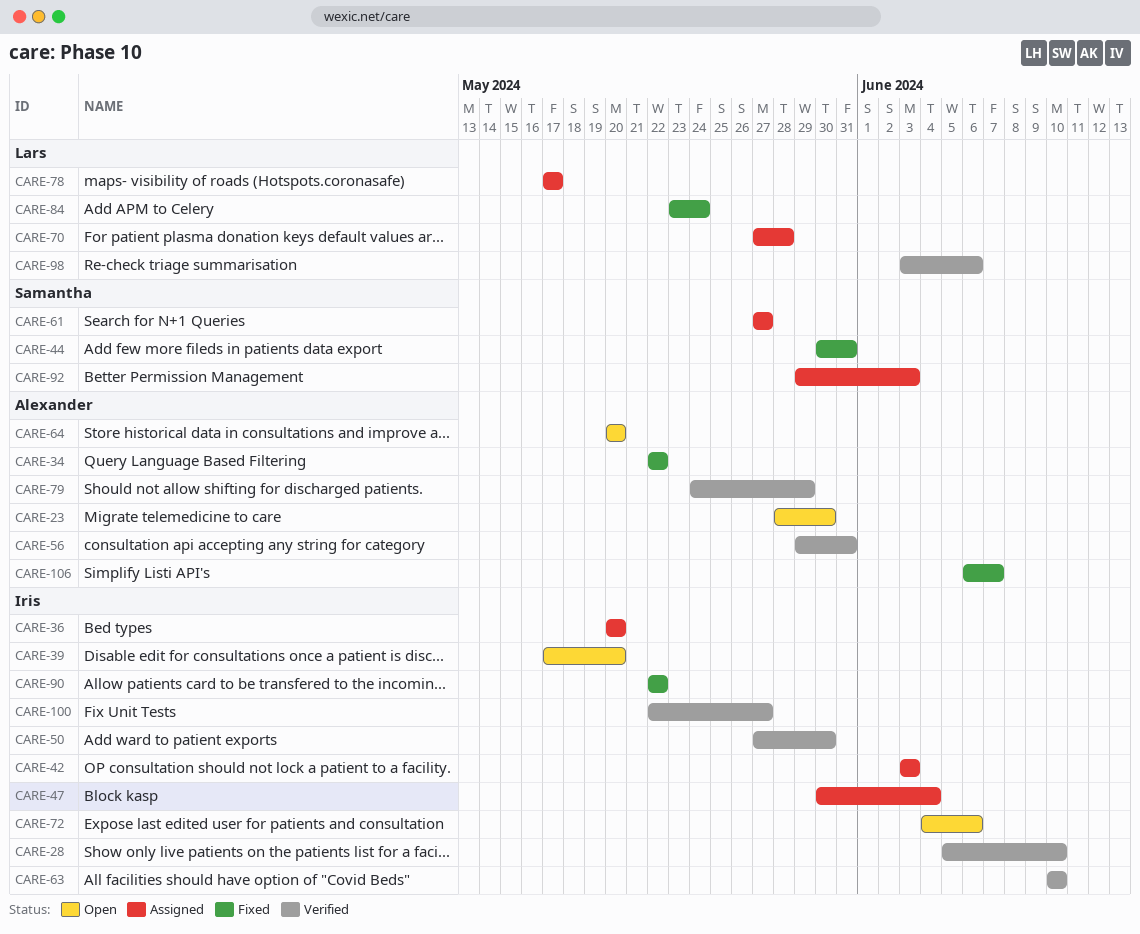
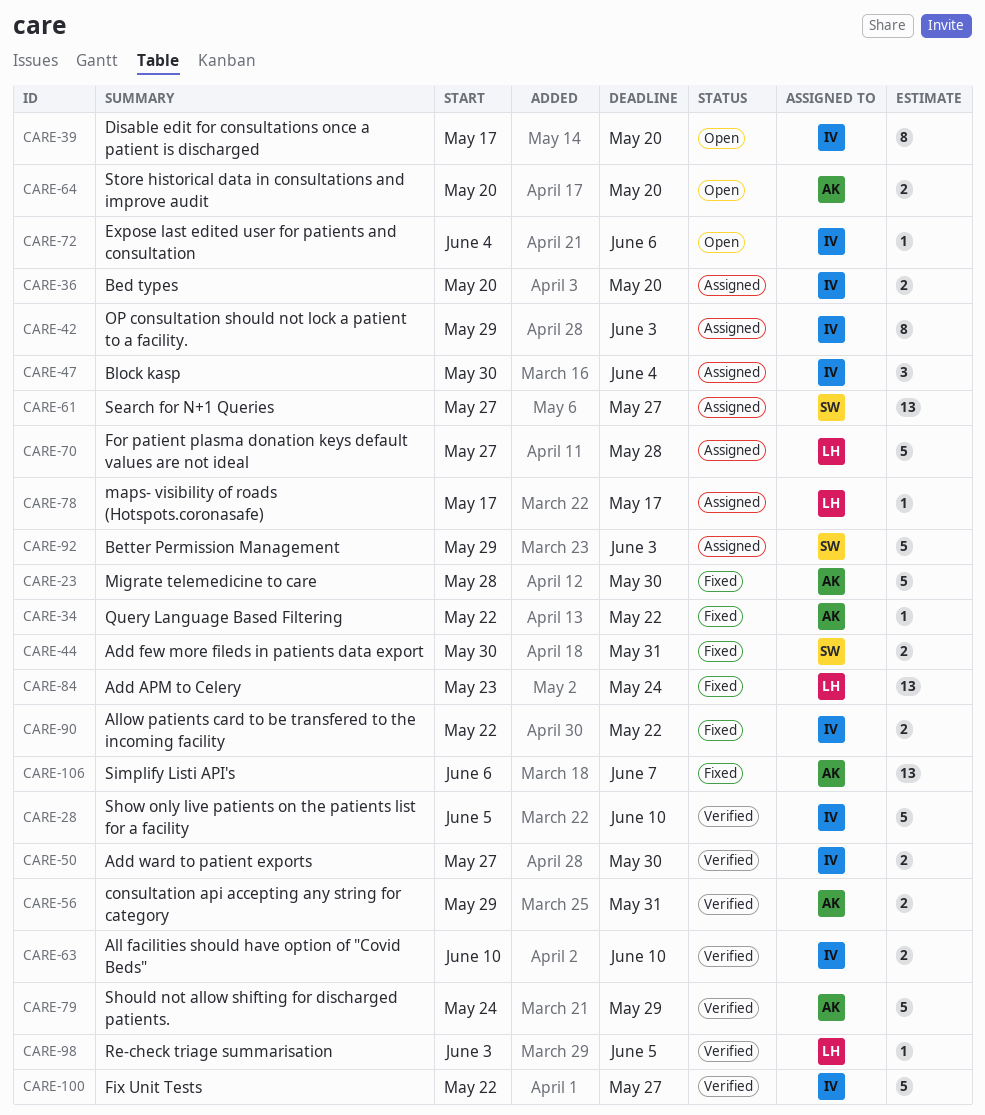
CARE-23, status: Open -> Fixed
CARE-42, start: Jun 3 -> May 29
CARE-98, due: Jun 6 -> Jun 5

